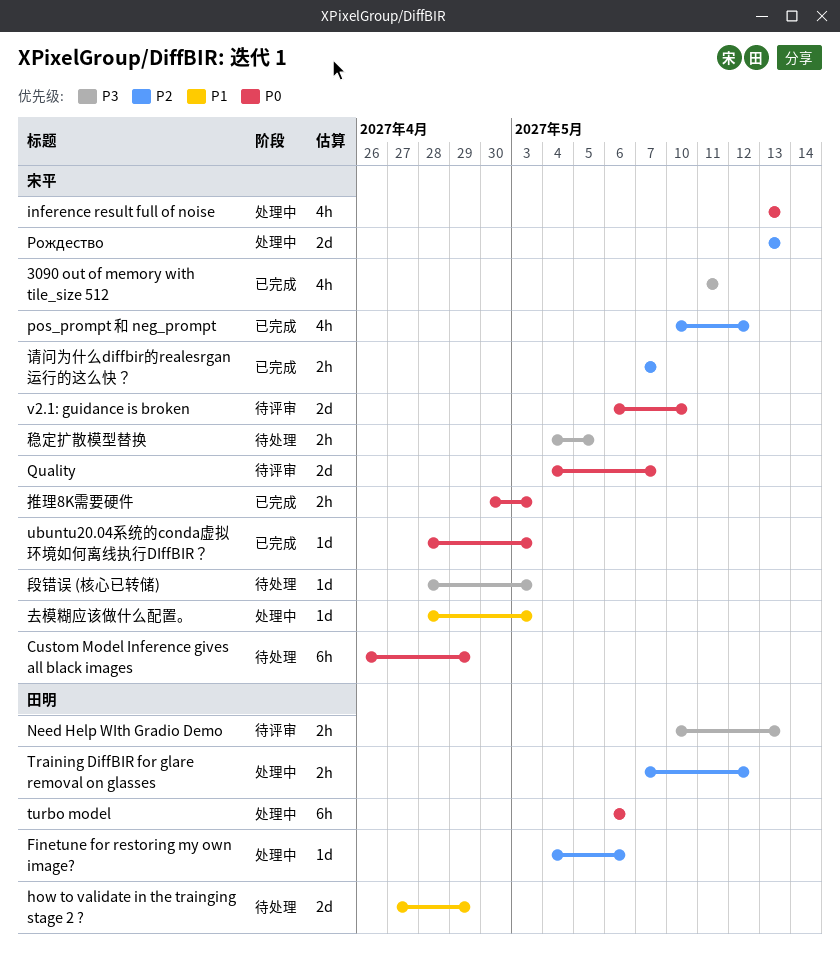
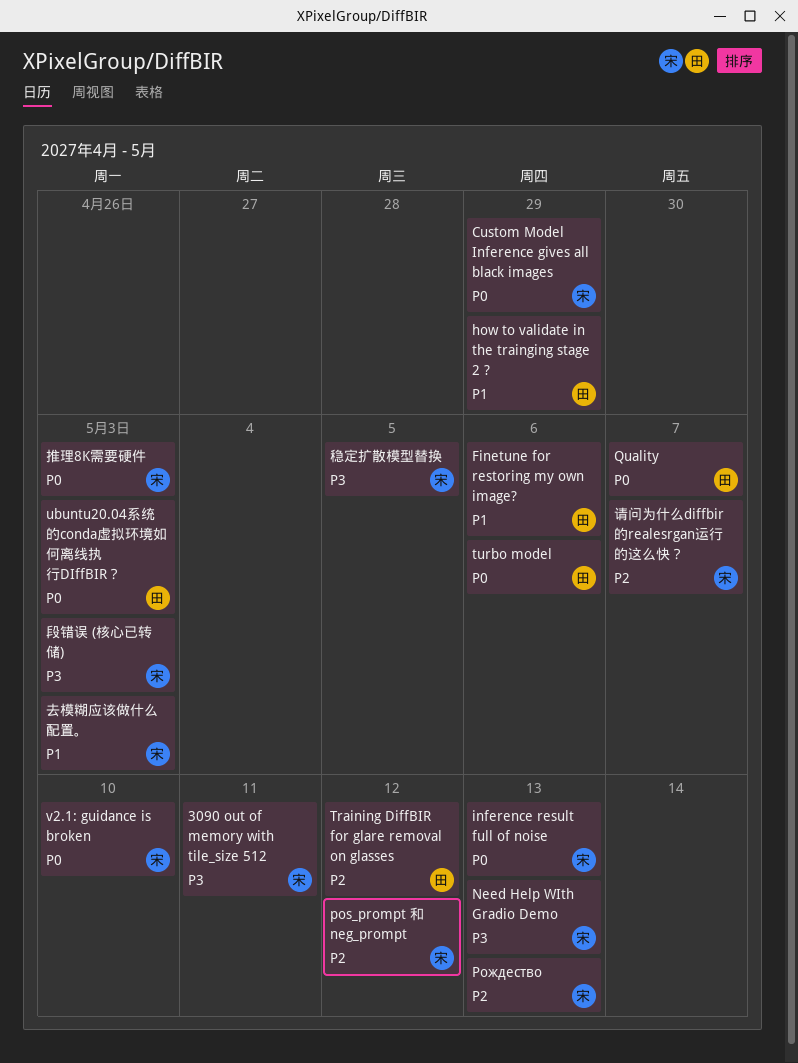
Finetune for restoring my own image?, priority: P2 -> P1
Need Help WIth Gradio Demo, owner: 田明 -> 宋平
Quality, owner: 宋平 -> 田明
ubuntu20.04系统的conda虚拟环境如何离线执行DIffBIR？, owner: 宋平 -> 田明

